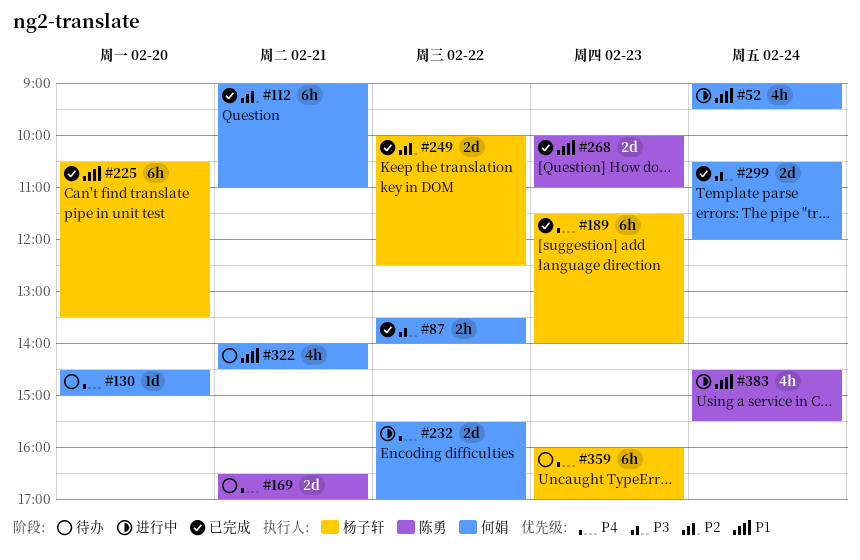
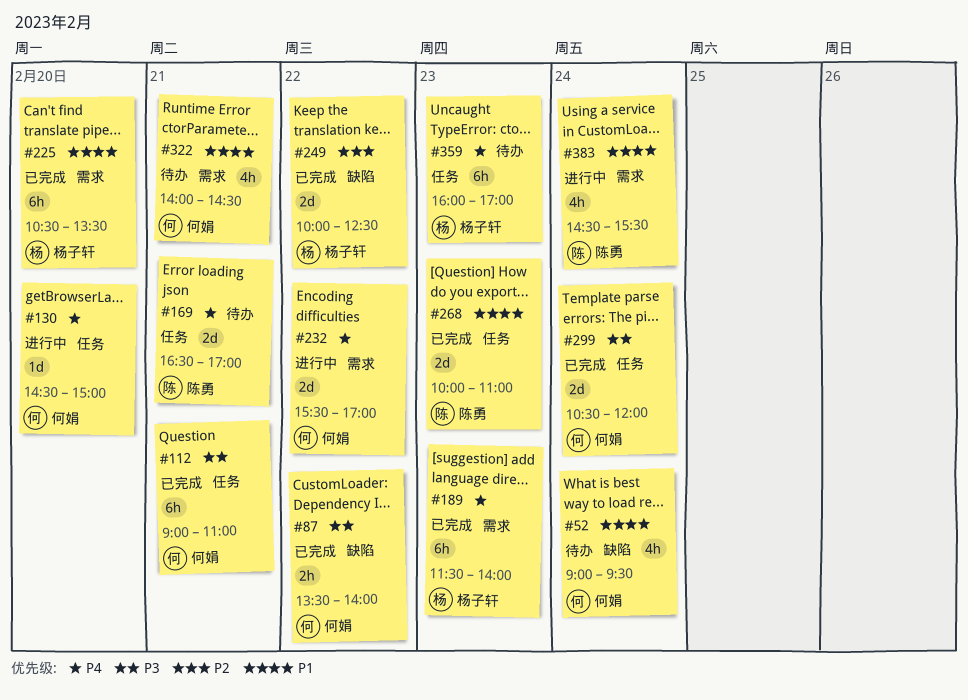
#52, status: 进行中 -> 待办
#112, priority: P2 -> P3
#130, status: 待办 -> 进行中

